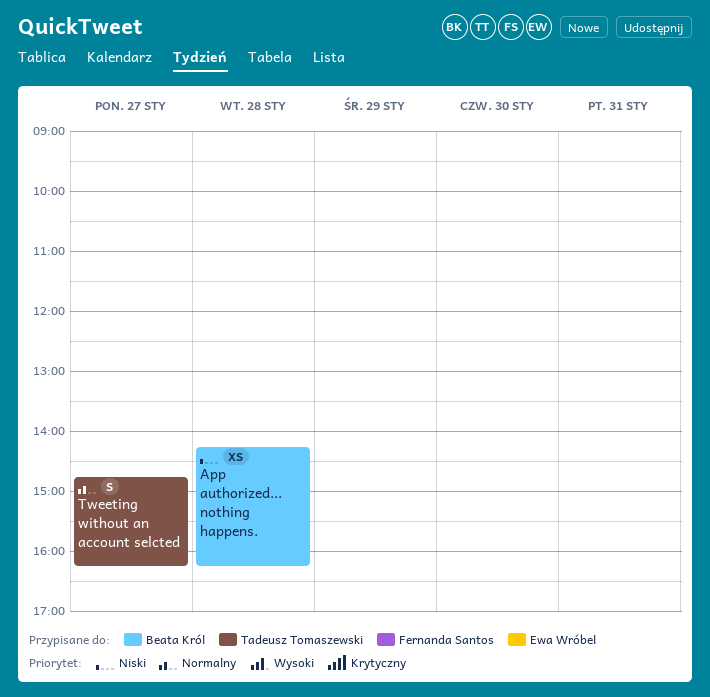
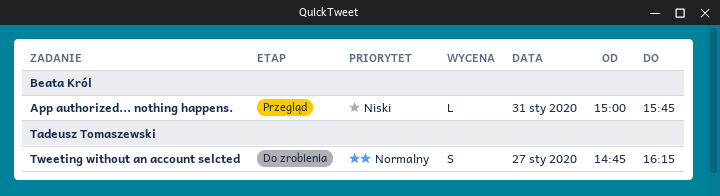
App authorized... nothing happens., estimate: XS -> L
App authorized... nothing happens., day: Jan 28 -> Jan 31
App authorized... nothing happens., begins: 14:15 -> 15:00
App authorized... nothing happens., ends: 16:15 -> 15:45

